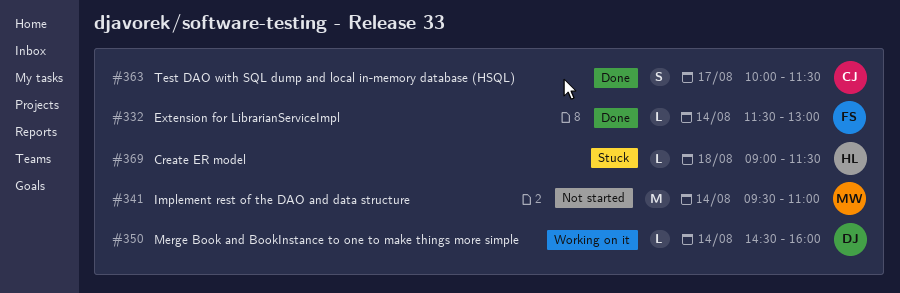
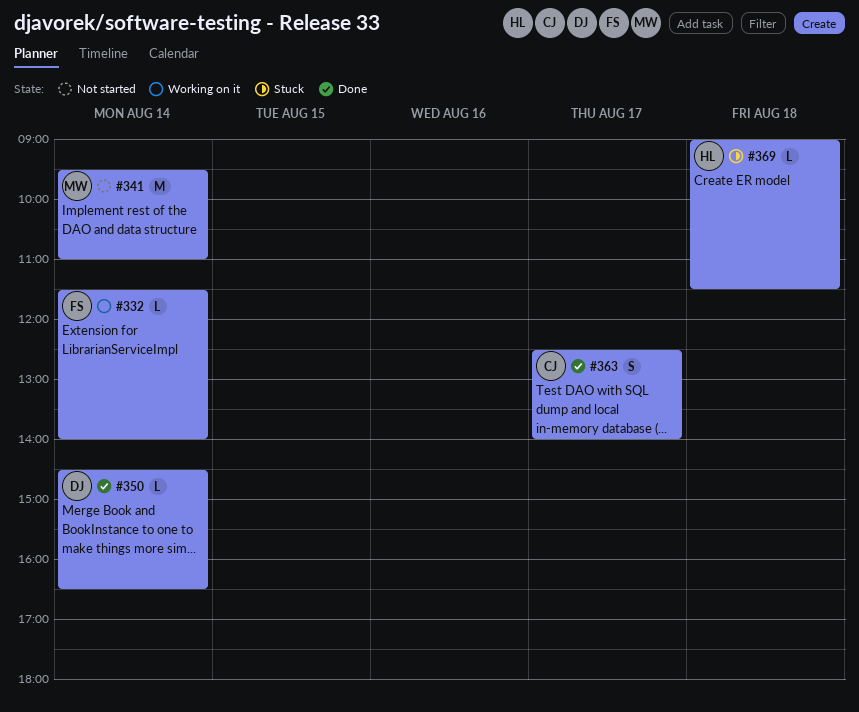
#332, status: Done -> Working on it
#332, ends: 13:00 -> 14:00
#350, status: Working on it -> Done
#350, ends: 16:00 -> 16:30
#363, begins: 10:00 -> 12:30
#363, ends: 11:30 -> 14:00

